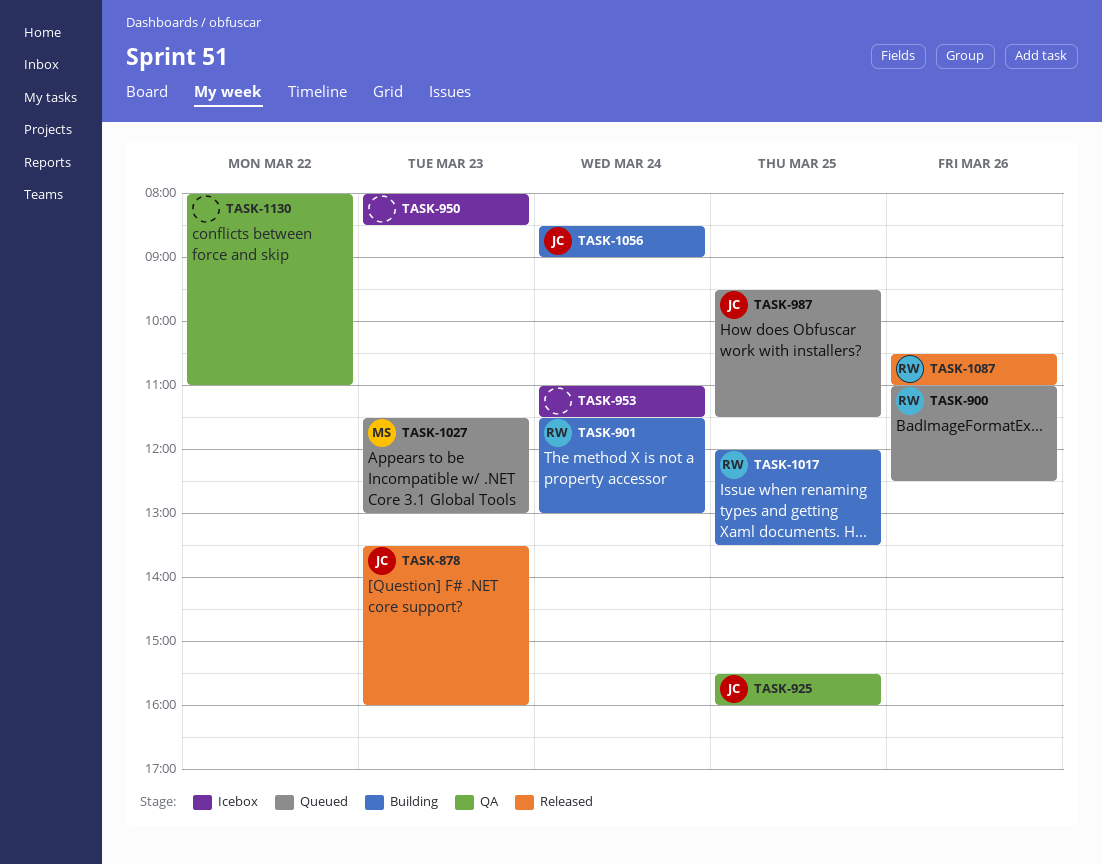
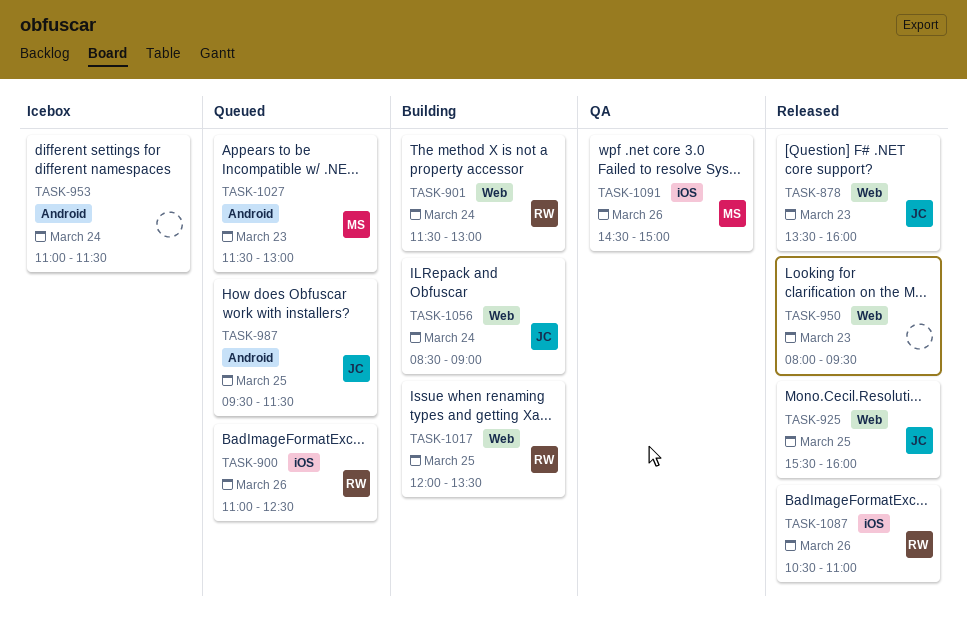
TASK-925, status: QA -> Released
TASK-950, status: Icebox -> Released
TASK-950, ends: 08:30 -> 09:30
TASK-1091: none -> present
TASK-1130: present -> none

